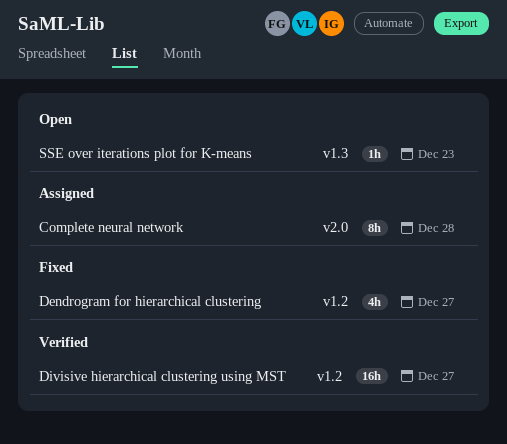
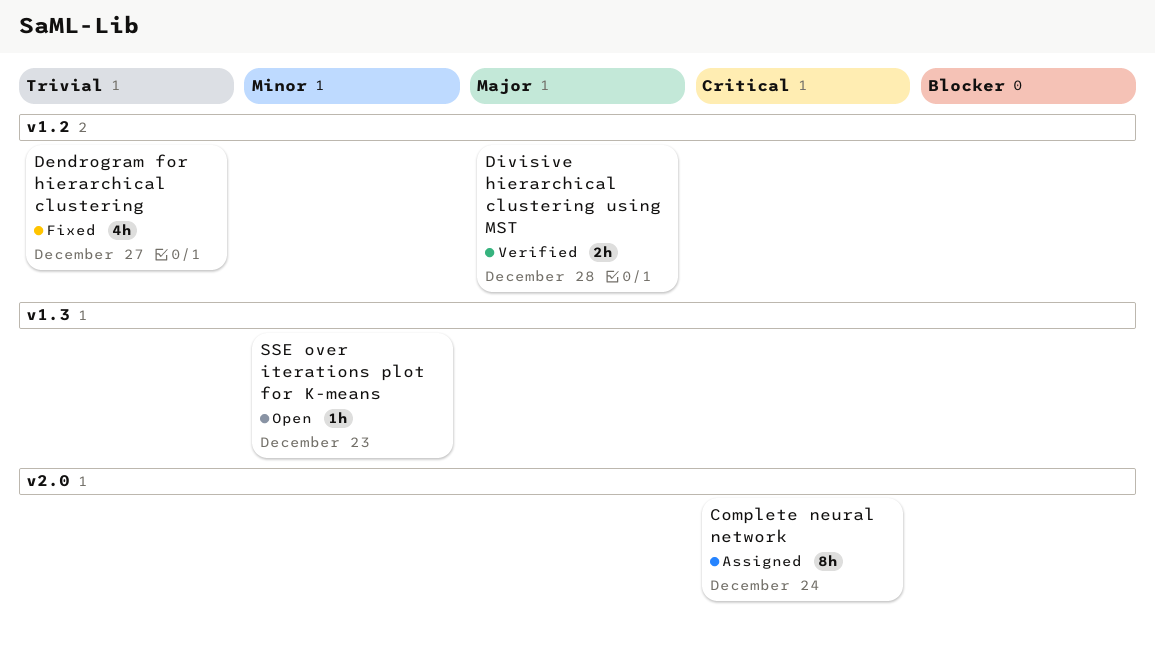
Complete neural network, due: Dec 28 -> Dec 24
Divisive hierarchical clustering using MST, estimate: 16h -> 2h
Divisive hierarchical clustering using MST, due: Dec 27 -> Dec 28

